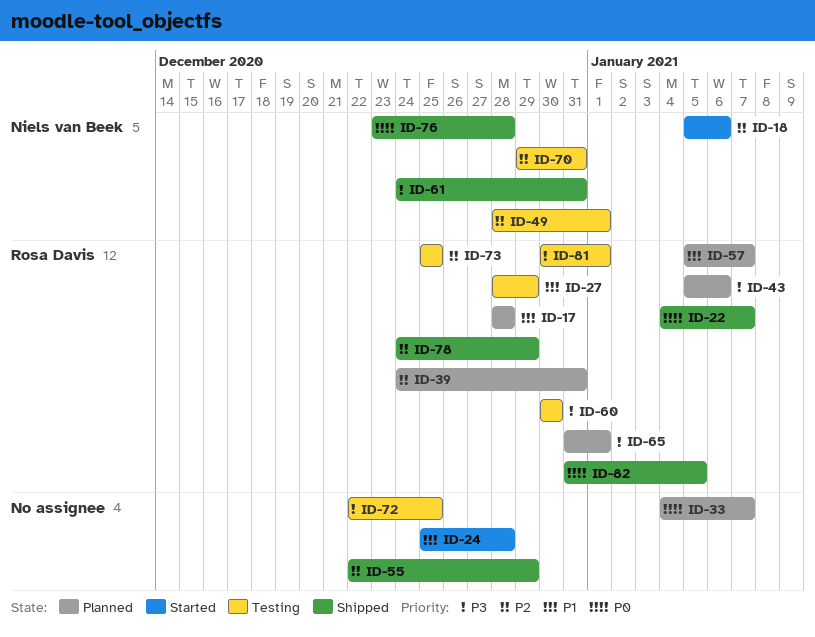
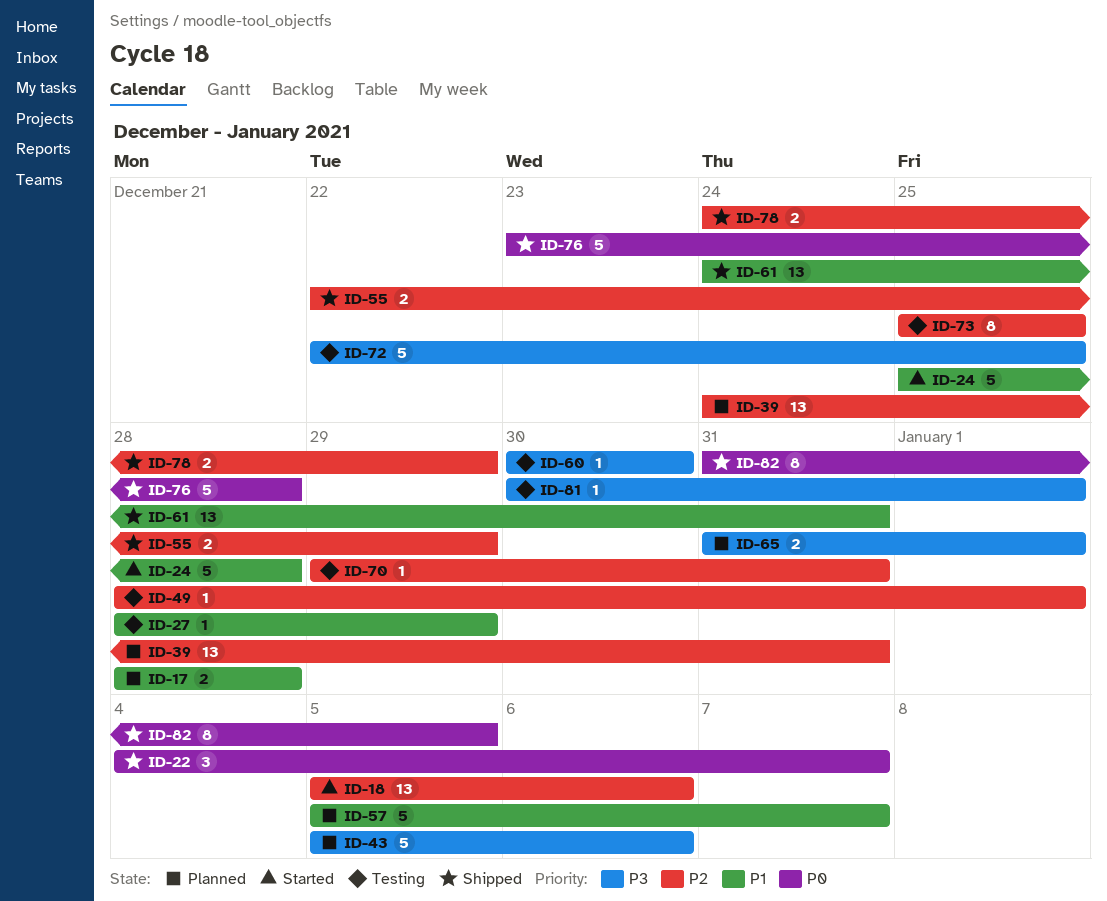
ID-33: present -> none
ID-61, priority: P3 -> P1

